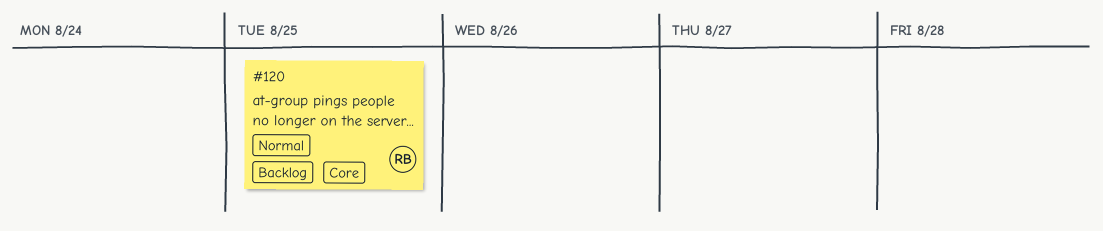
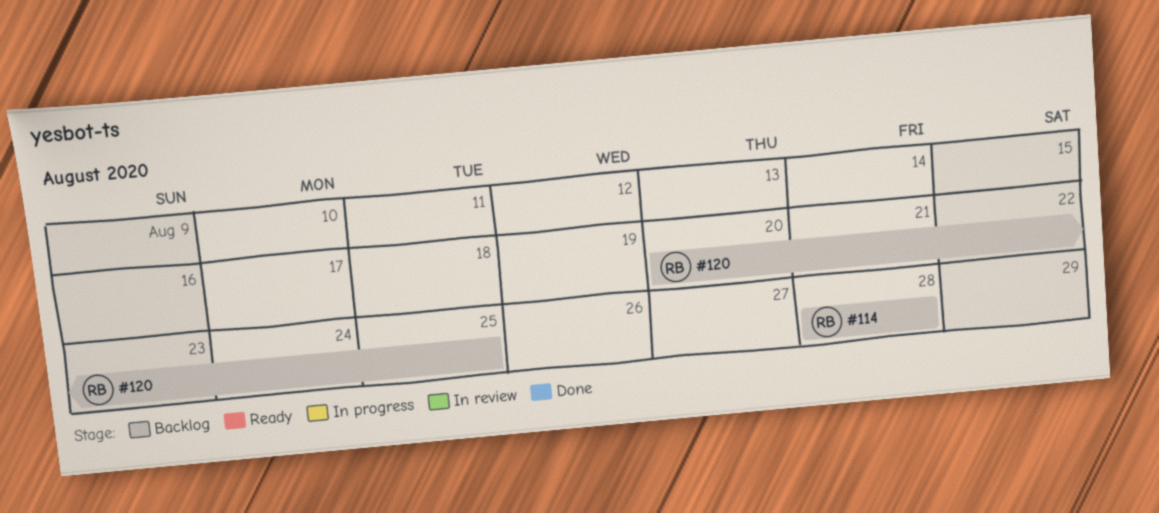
#114: none -> present

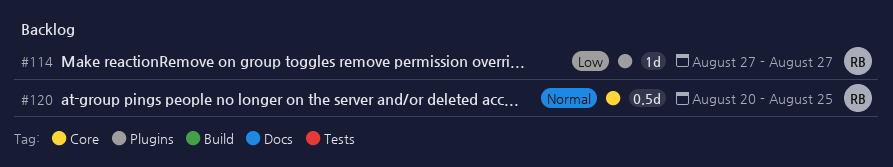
#114, start: Aug 28 -> Aug 27
#114, due: Aug 28 -> Aug 27

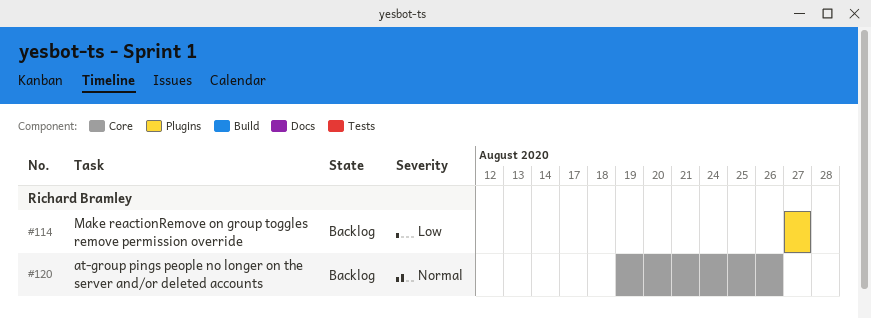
#120, start: Aug 20 -> Aug 19
#120, due: Aug 25 -> Aug 26

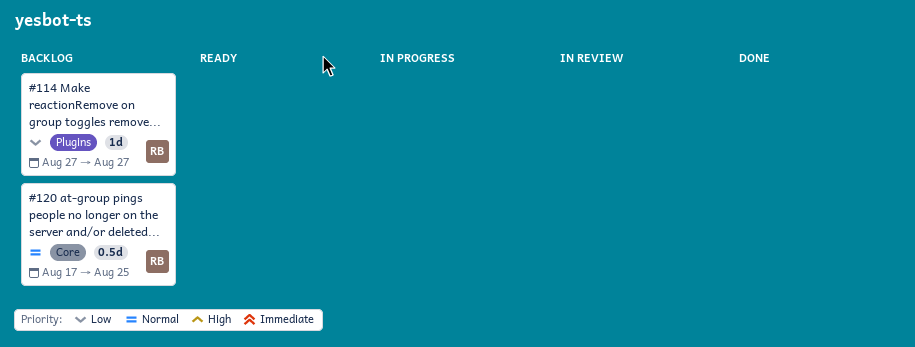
#120, start: Aug 19 -> Aug 17
#120, due: Aug 26 -> Aug 25

